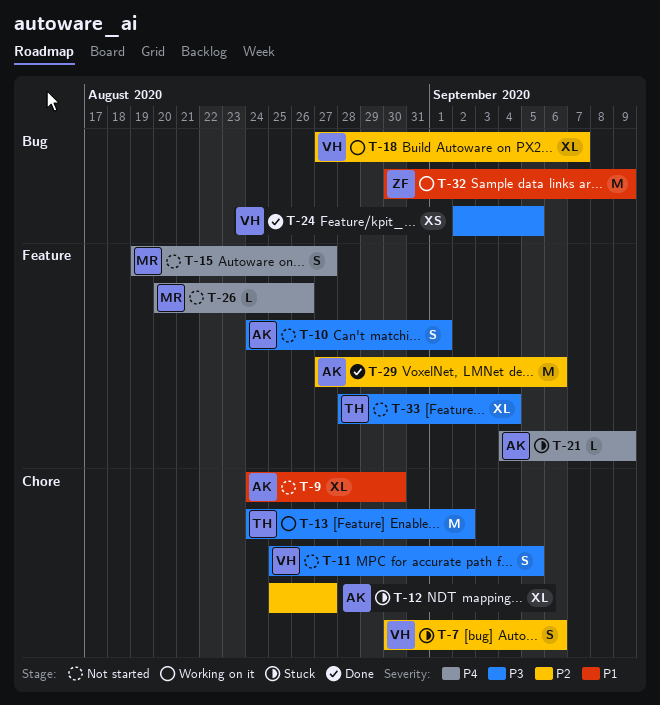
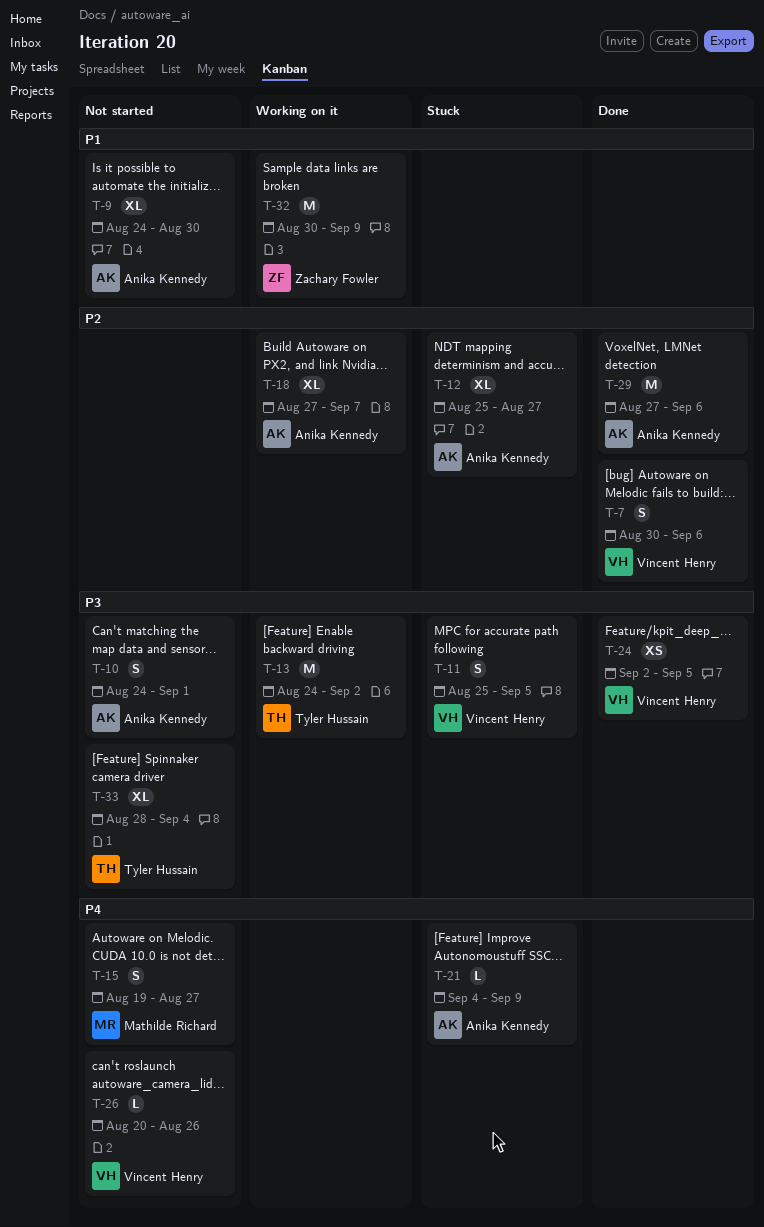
T-7, status: Stuck -> Done
T-11, status: Not started -> Stuck
T-18, owner: Vincent Henry -> Anika Kennedy
T-26, owner: Mathilde Richard -> Vincent Henry

